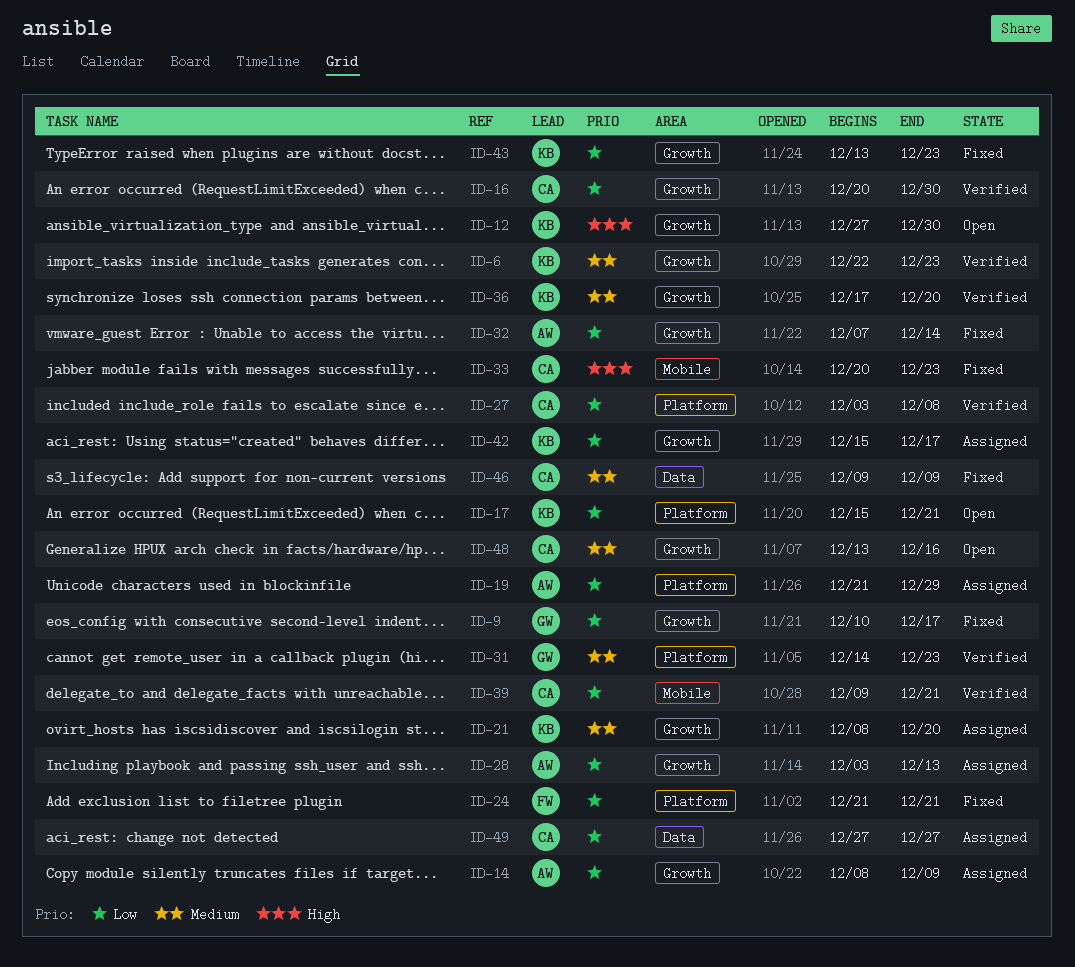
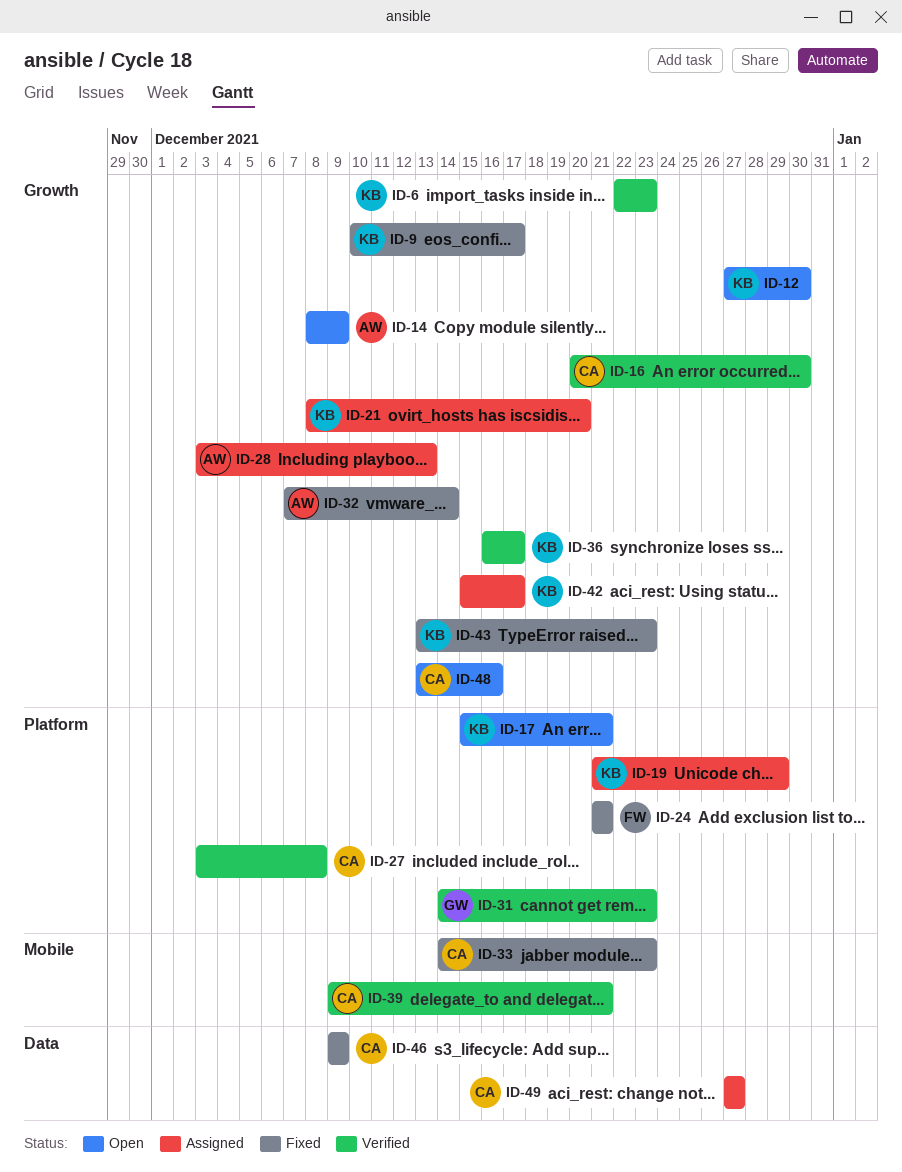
ID-9, owner: GW -> KB
ID-14, status: Assigned -> Open
ID-19, owner: AW -> KB
ID-33, start: Dec 20 -> Dec 14
ID-36, start: Dec 17 -> Dec 16
ID-36, due: Dec 20 -> Dec 17

